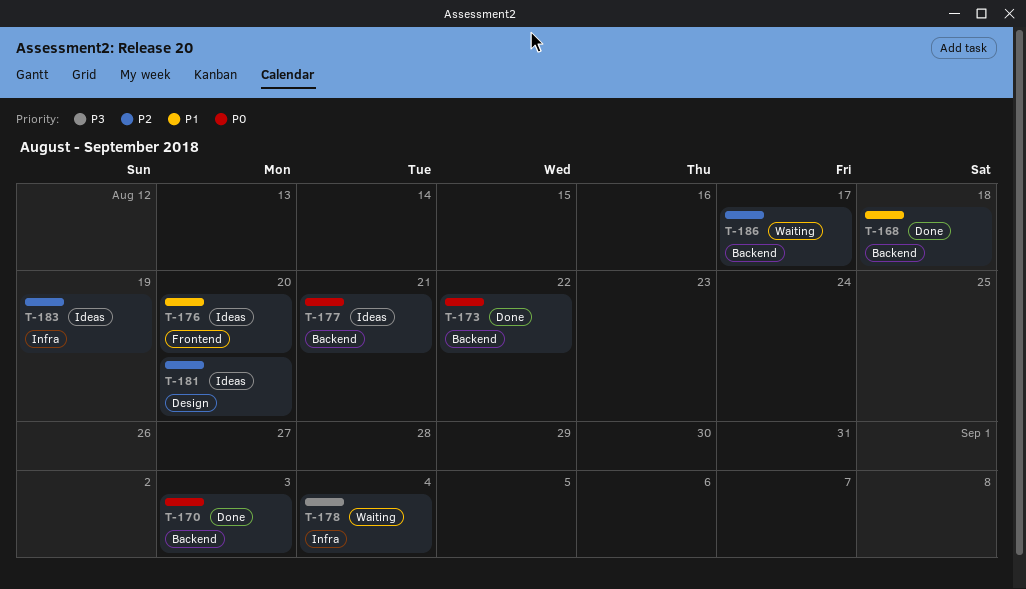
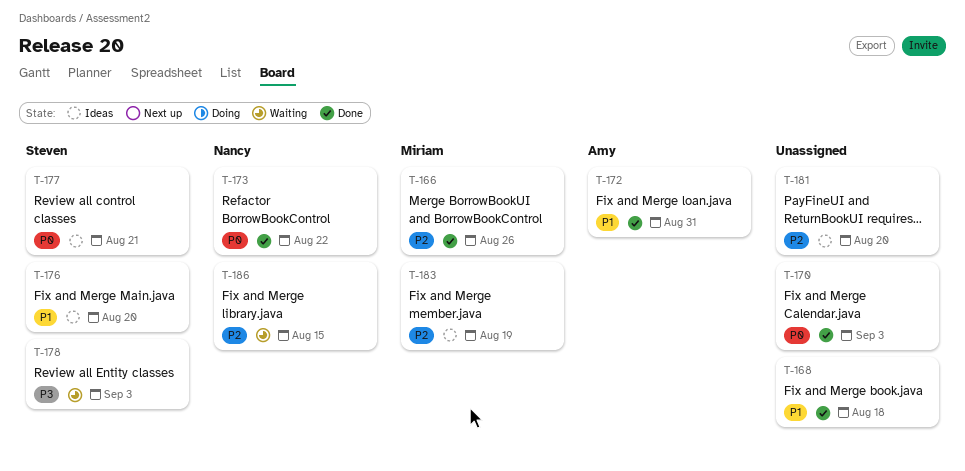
T-166: none -> present
T-172: none -> present
T-178, due: Sep 4 -> Sep 3
T-186, due: Aug 17 -> Aug 15

